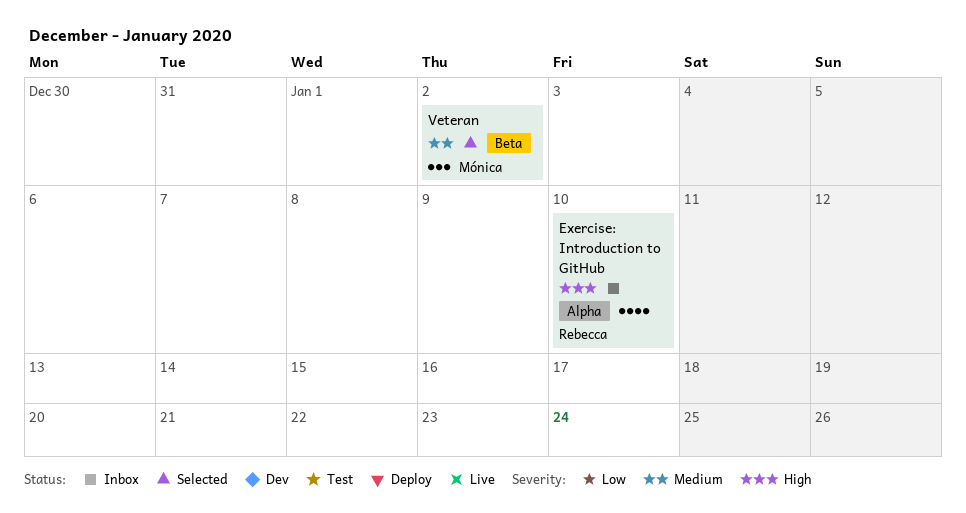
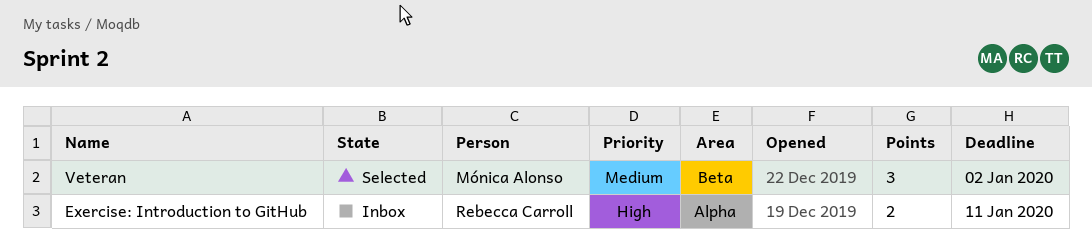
Exercise: Introduction to GitHub, estimate: 4 -> 2
Exercise: Introduction to GitHub, due: Jan 10 -> Jan 11

